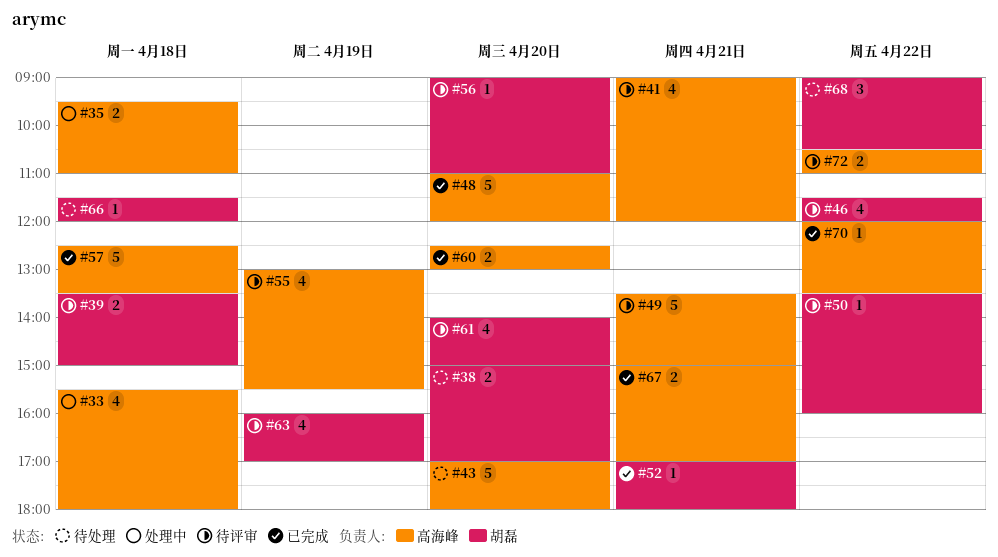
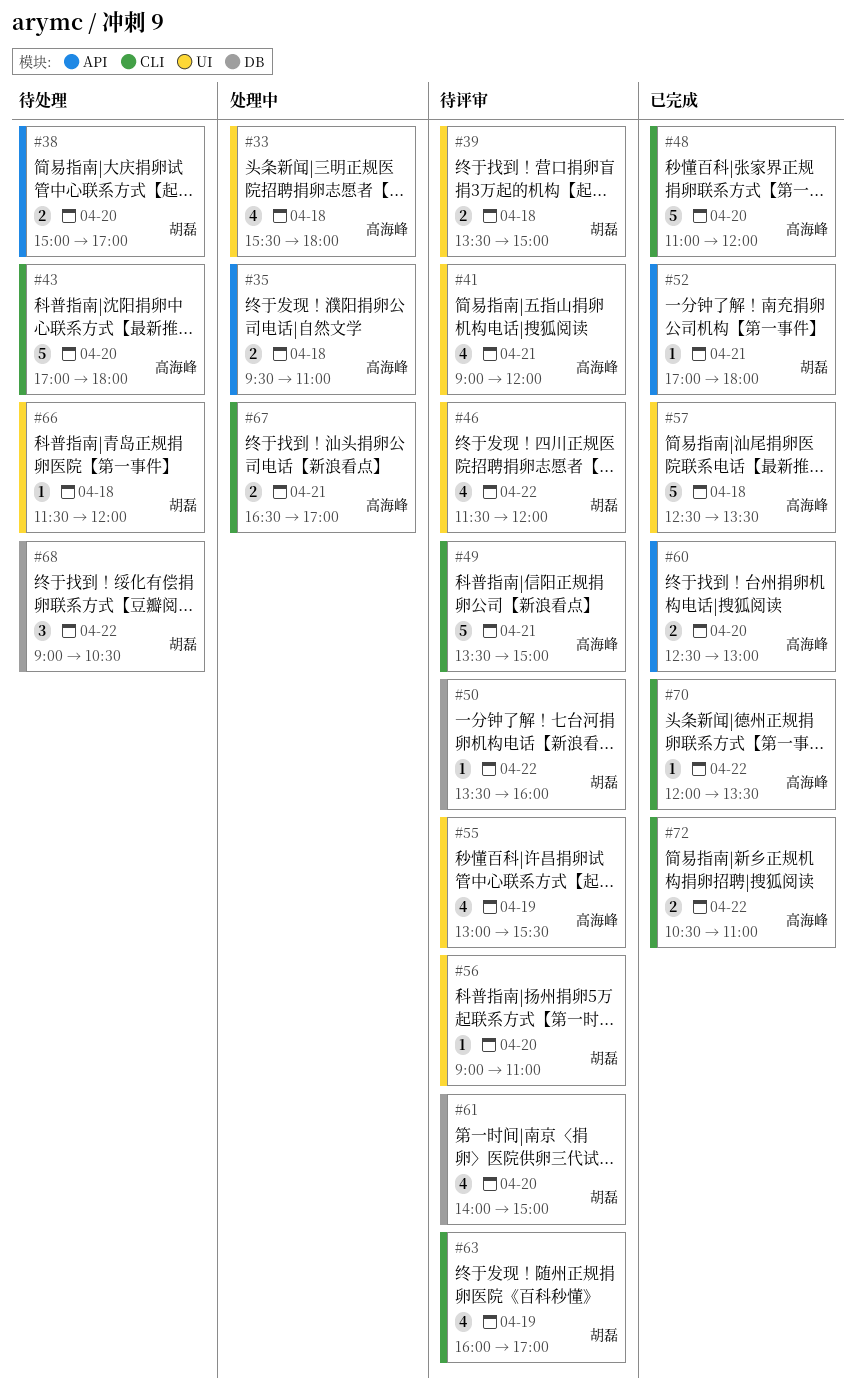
#67, status: 已完成 -> 处理中
#67, begins: 15:00 -> 16:30
#72, status: 待评审 -> 已完成

